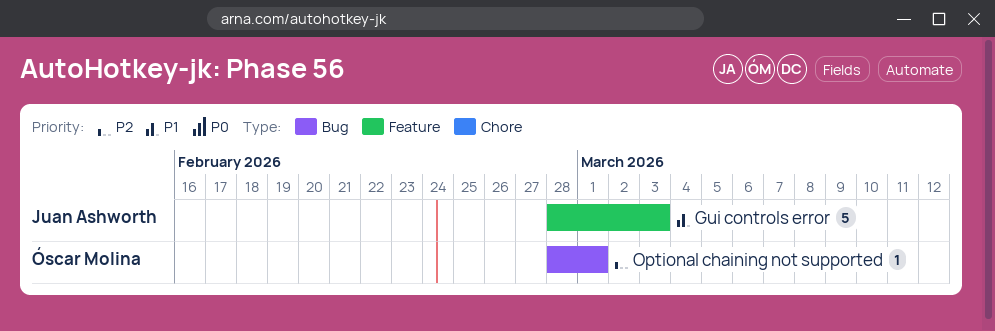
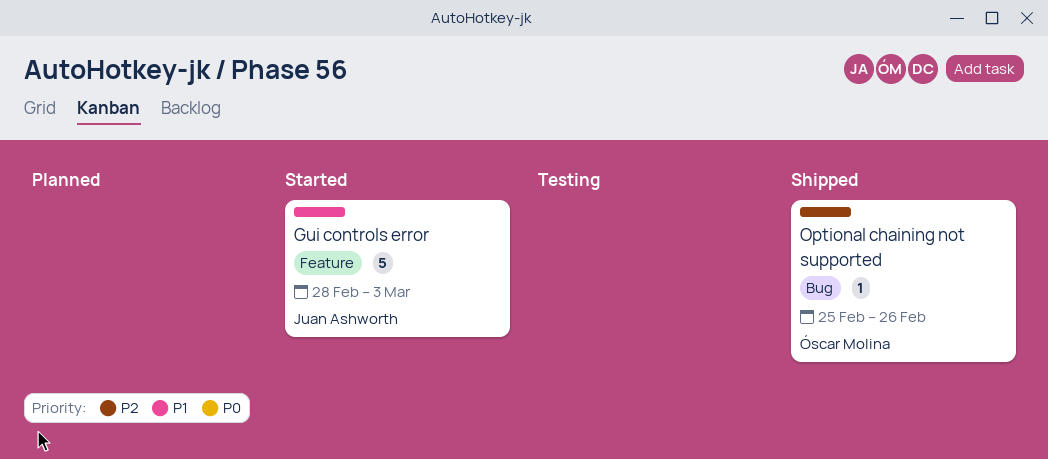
Optional chaining not supported, start: Feb 28 -> Feb 25
Optional chaining not supported, due: Mar 1 -> Feb 26

